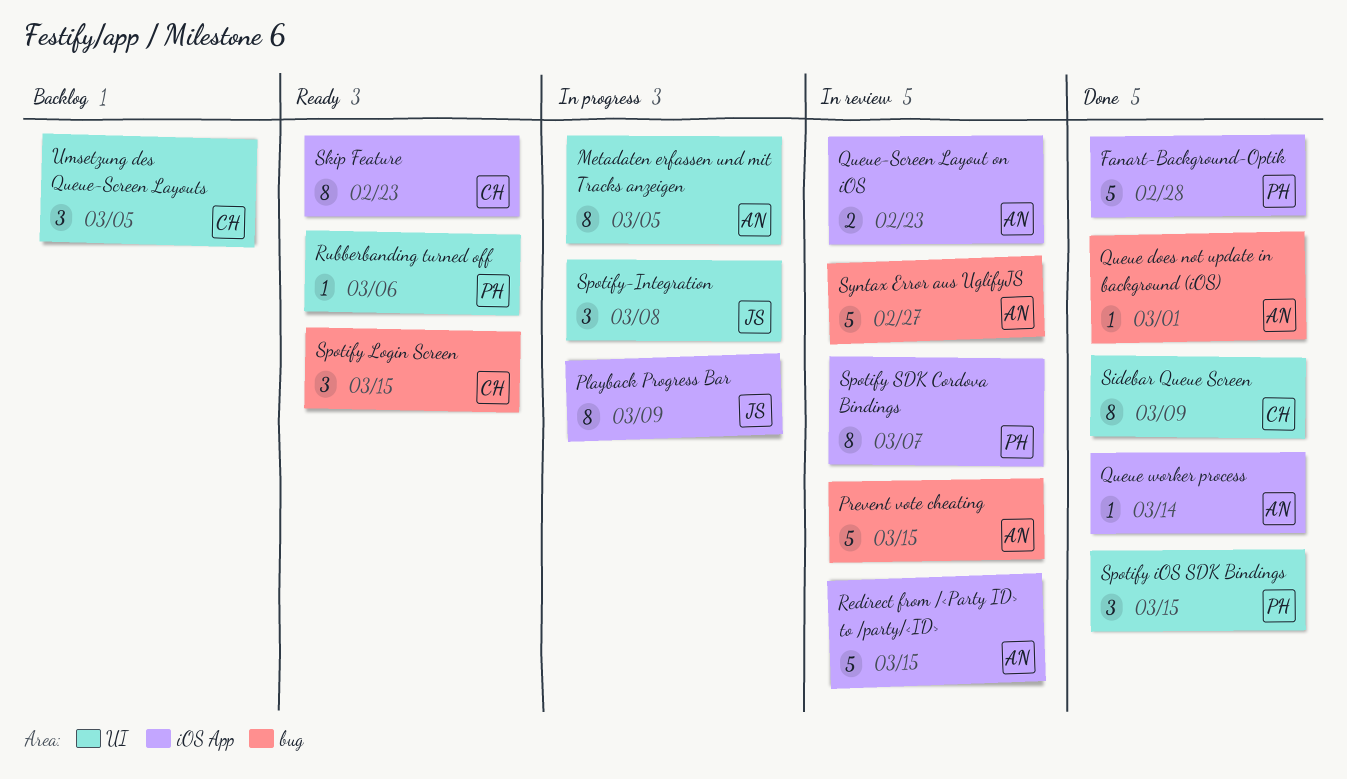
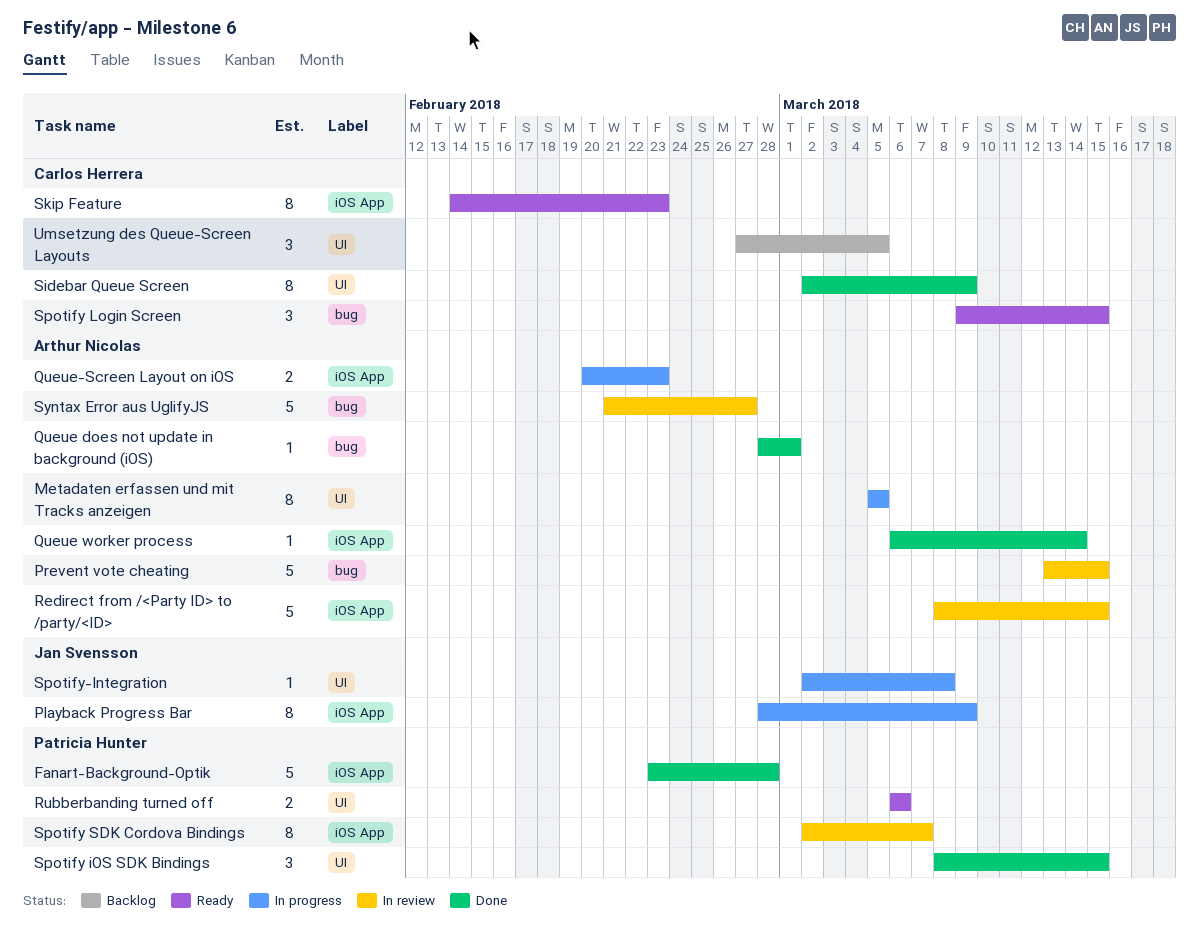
Queue-Screen Layout on iOS, status: In review -> In progress
Rubberbanding turned off, estimate: 1 -> 2
Spotify-Integration, estimate: 3 -> 1

